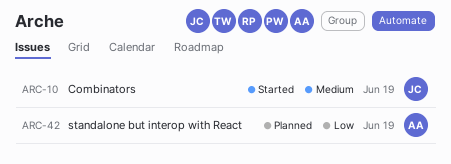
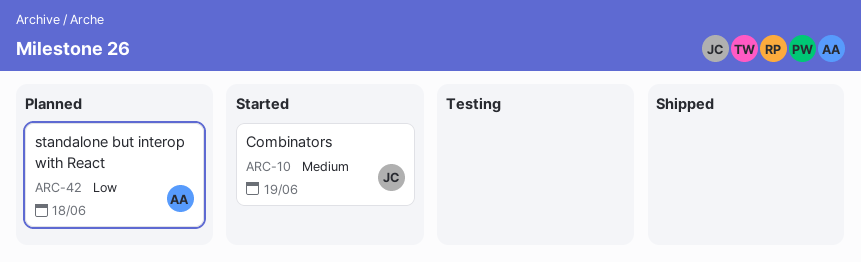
ARC-42, due: Jun 19 -> Jun 18

